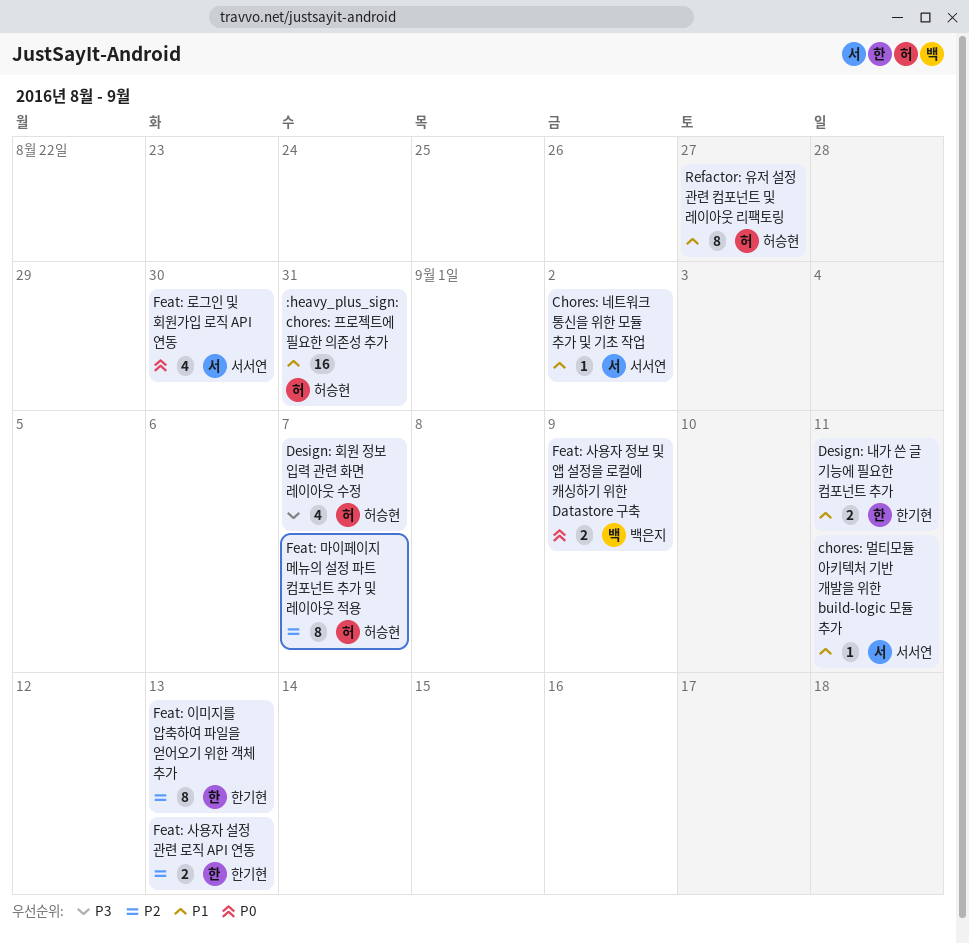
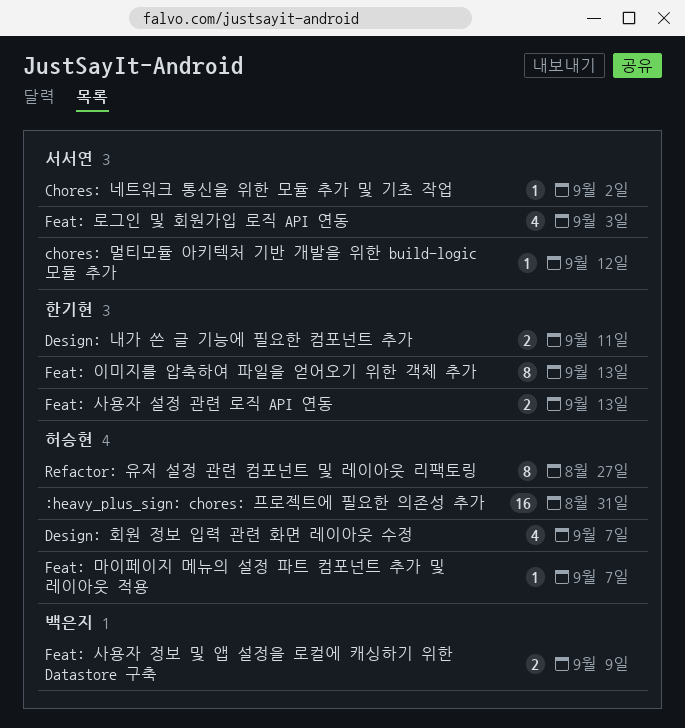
chores: 멀티모듈 아키텍처 기반 개발을 위한 build-logic 모듈 추가, due: Sep 11 -> Sep 12
Feat: 로그인 및 회원가입 로직 API 연동, due: Aug 30 -> Sep 3
Feat: 마이페이지 메뉴의 설정 파트 컴포넌트 추가 및 레이아웃 적용, estimate: 8 -> 1

